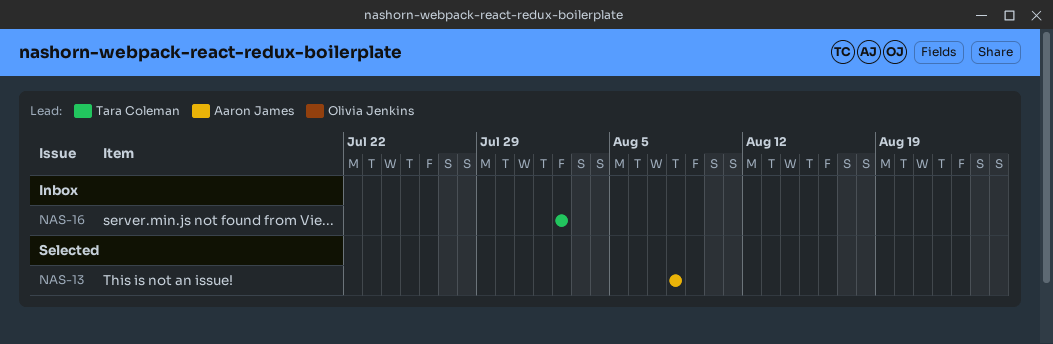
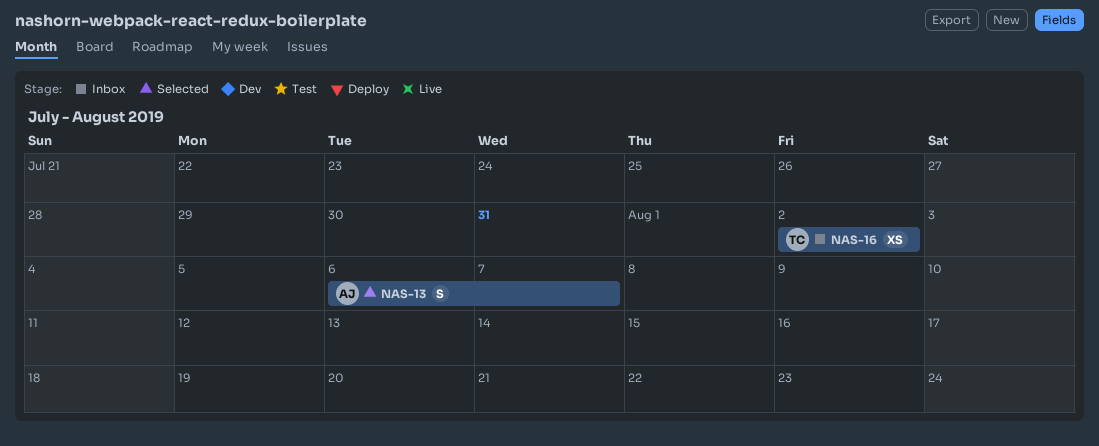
NAS-13, start: Aug 8 -> Aug 6
NAS-13, due: Aug 8 -> Aug 7

